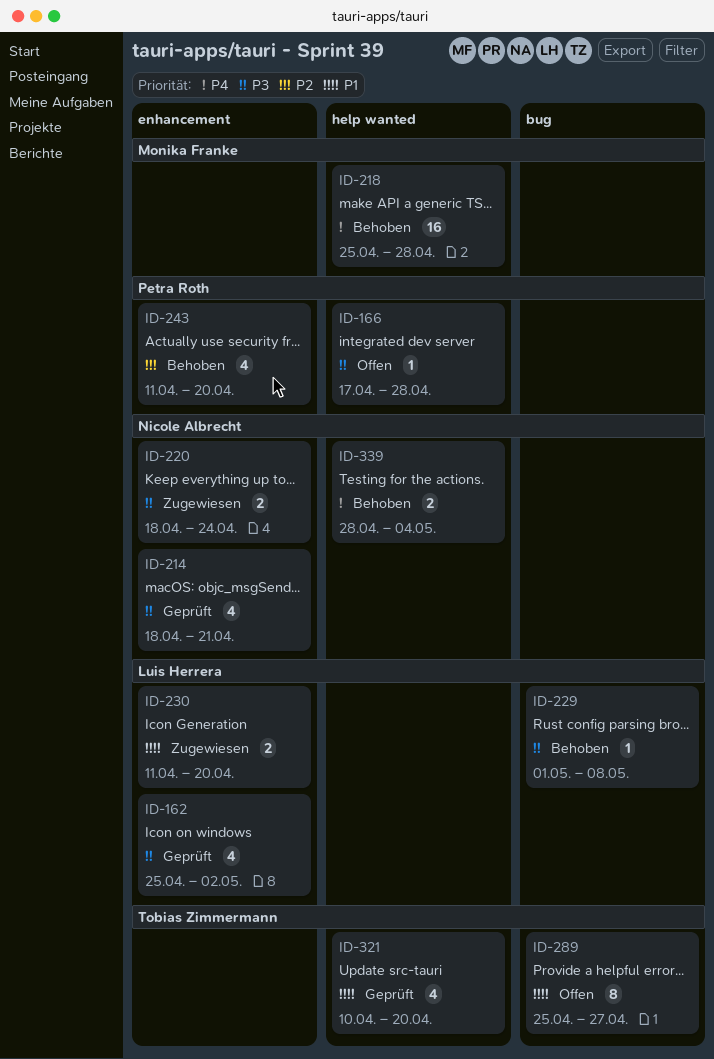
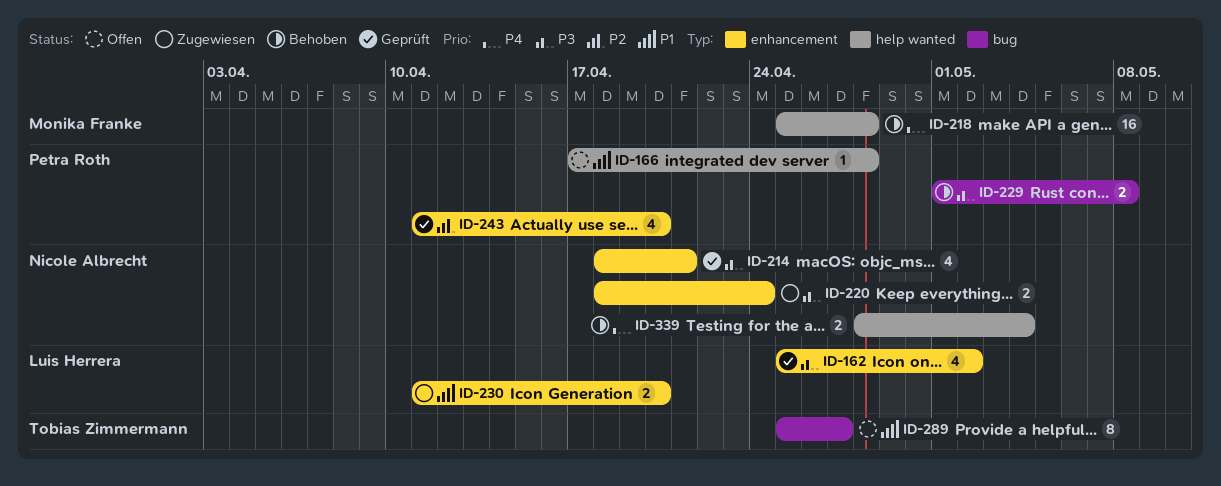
ID-166, priority: P3 -> P1
ID-229, owner: Luis Herrera -> Petra Roth
ID-229, estimate: 1 -> 2
ID-243, status: Behoben -> Geprüft
ID-321: present -> none

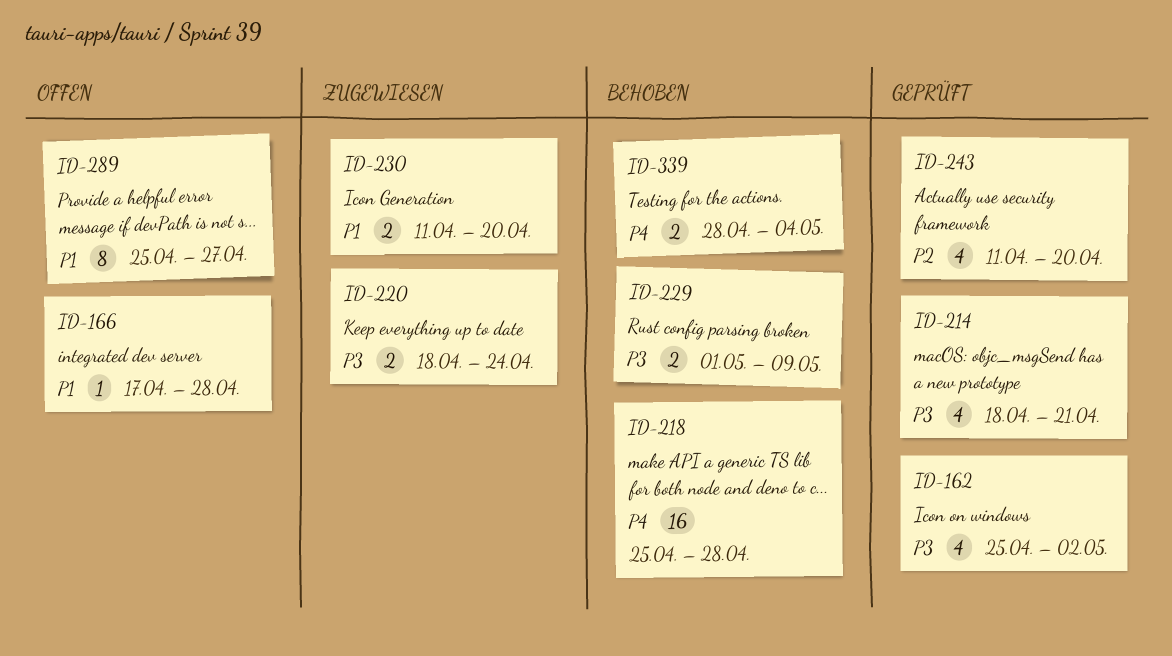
ID-229, due: May 8 -> May 9

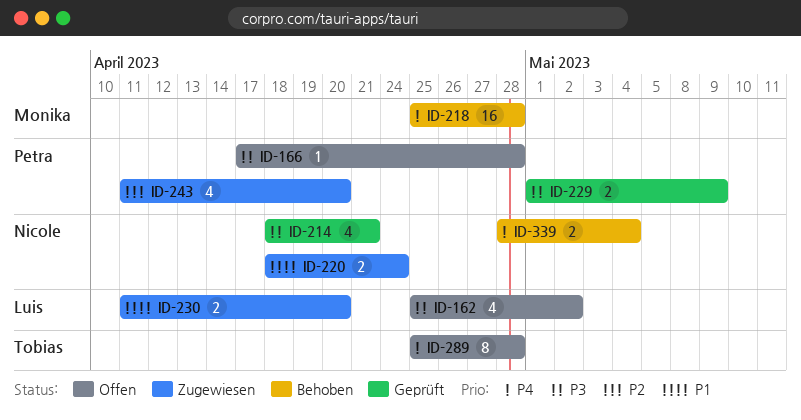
ID-162, status: Geprüft -> Offen
ID-166, priority: P1 -> P3
ID-220, priority: P3 -> P1
ID-229, status: Behoben -> Geprüft
ID-243, status: Geprüft -> Zugewiesen
ID-289, priority: P1 -> P4
ID-289, due: Apr 27 -> Apr 28

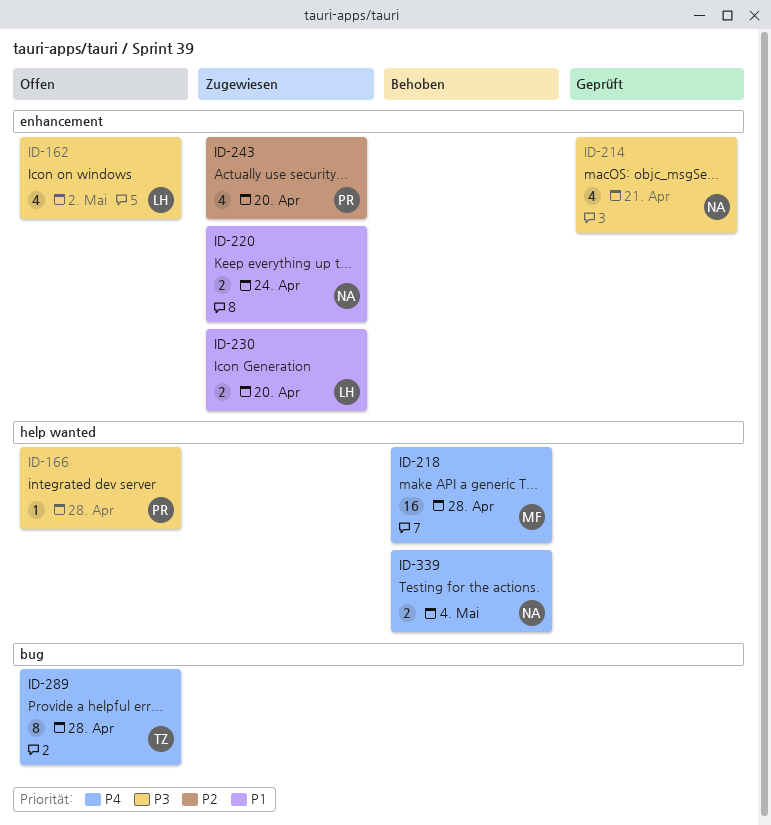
ID-229: present -> none

